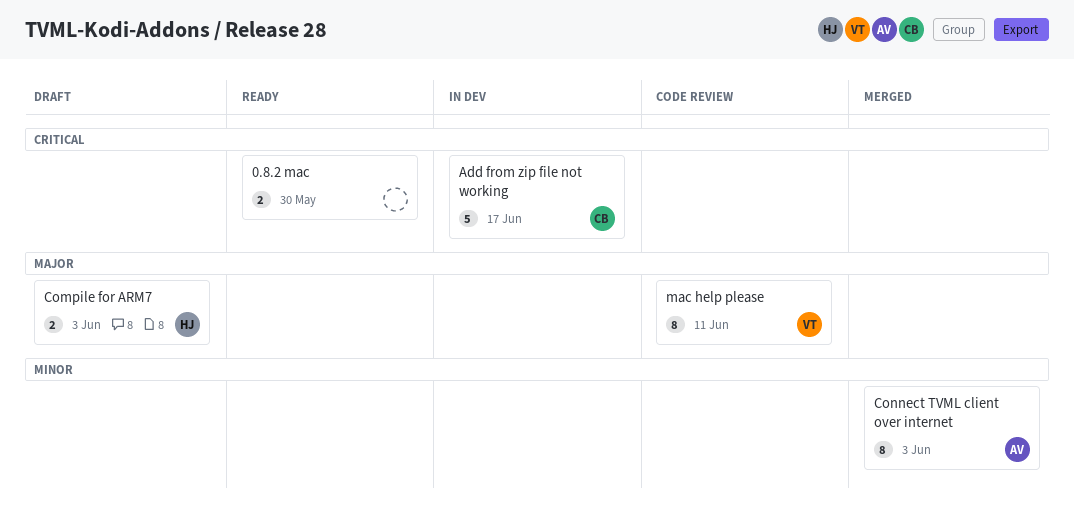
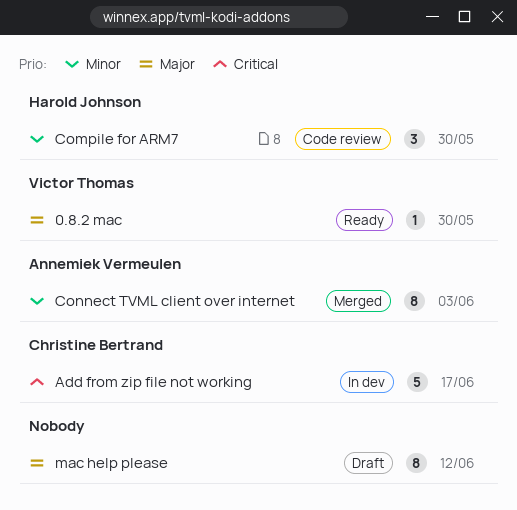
0.8.2 mac, owner: none -> Victor Thomas
0.8.2 mac, priority: Critical -> Major
0.8.2 mac, estimate: 2 -> 1
Compile for ARM7, status: Draft -> Code review
Compile for ARM7, priority: Major -> Minor
Compile for ARM7, estimate: 2 -> 3
Compile for ARM7, due: Jun 3 -> May 30
mac help please, status: Code review -> Draft
mac help please, owner: Victor Thomas -> none
mac help please, due: Jun 11 -> Jun 12

